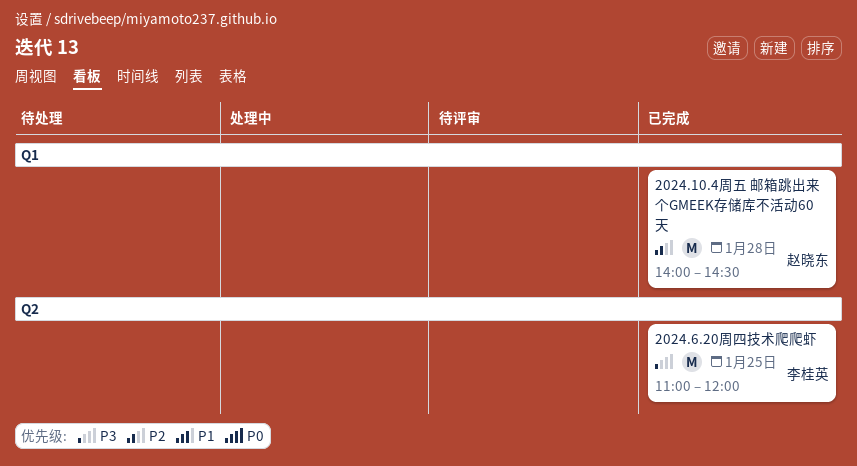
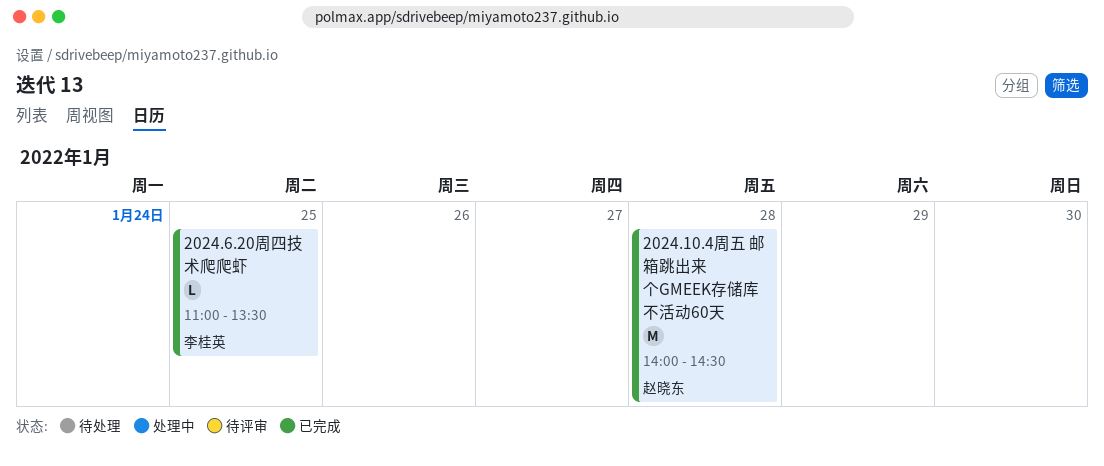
2024.6.20周四技术爬爬虾, estimate: M -> L
2024.6.20周四技术爬爬虾, ends: 12:00 -> 13:30

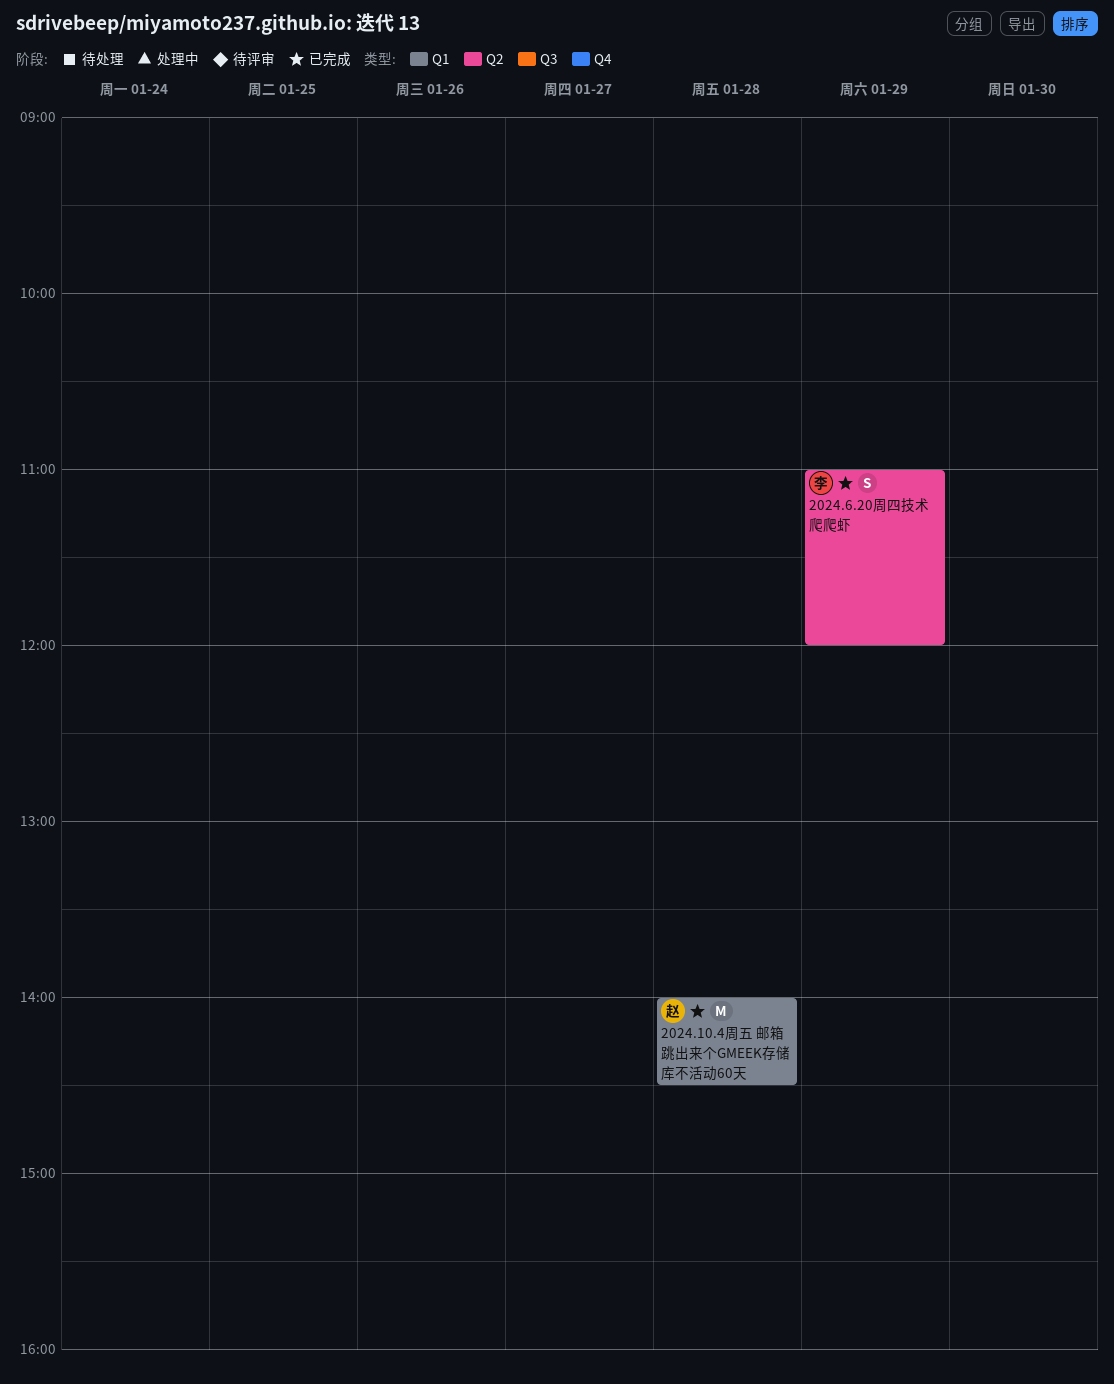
2024.6.20周四技术爬爬虾, estimate: L -> S
2024.6.20周四技术爬爬虾, day: Jan 25 -> Jan 29
2024.6.20周四技术爬爬虾, ends: 13:30 -> 12:00

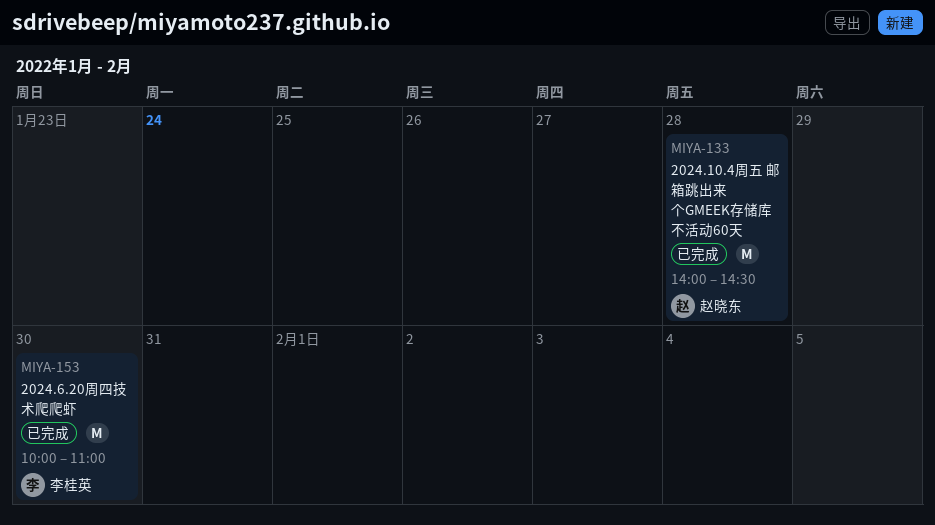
2024.6.20周四技术爬爬虾, estimate: S -> M
2024.6.20周四技术爬爬虾, day: Jan 29 -> Jan 30
2024.6.20周四技术爬爬虾, begins: 11:00 -> 10:00
2024.6.20周四技术爬爬虾, ends: 12:00 -> 11:00

